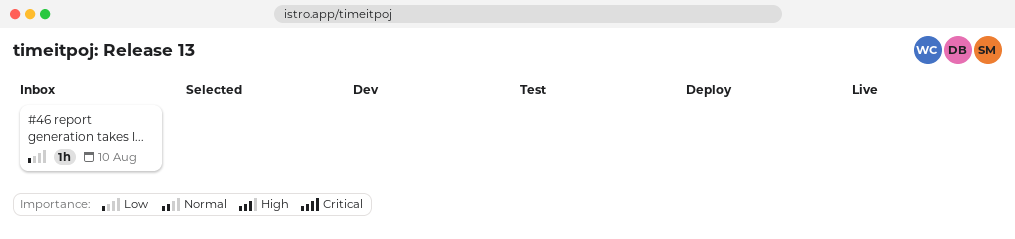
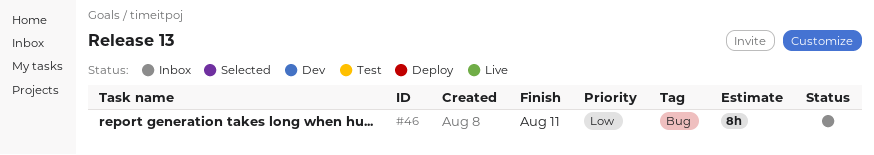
#46, estimate: 1h -> 8h
#46, due: Aug 10 -> Aug 11

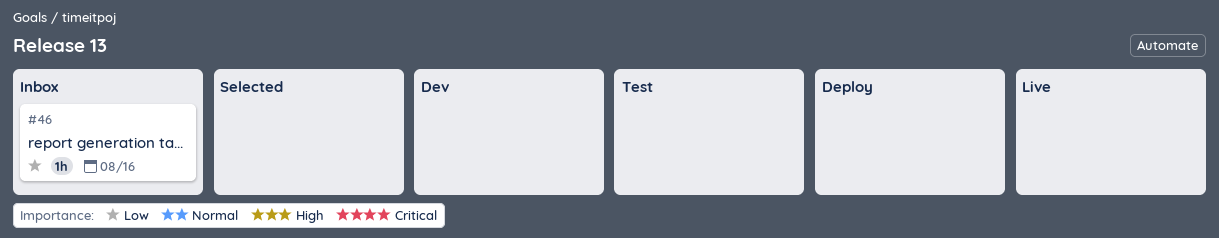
#46, estimate: 8h -> 1h
#46, due: Aug 11 -> Aug 16

